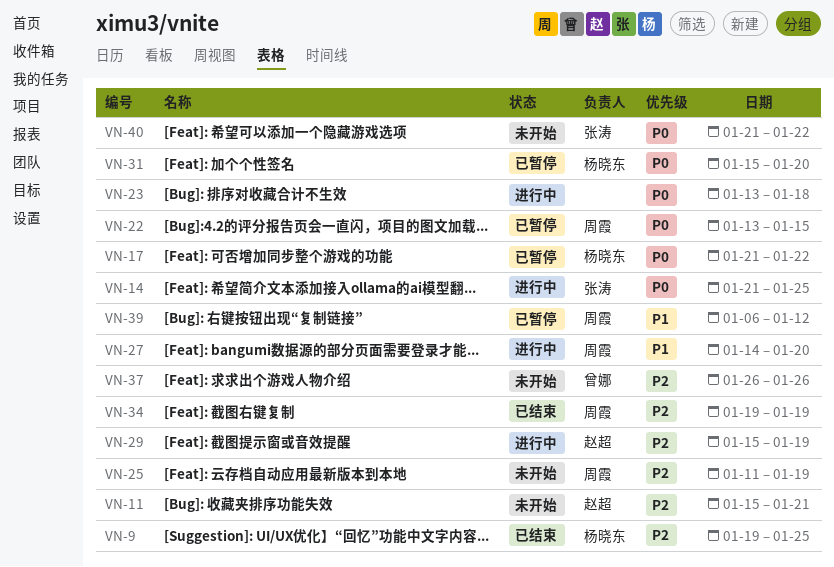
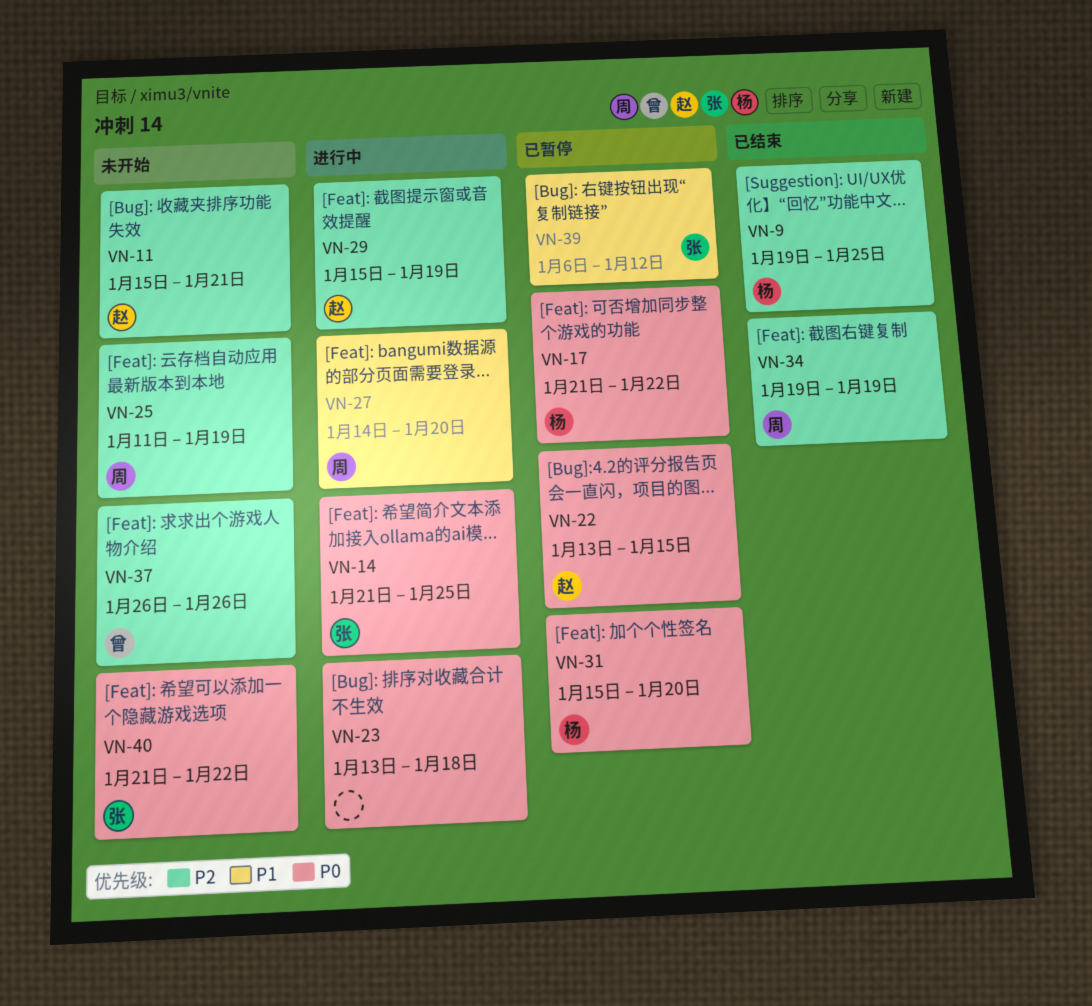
VN-22, owner: 周霞 -> 赵超
VN-39, owner: 周霞 -> 张涛

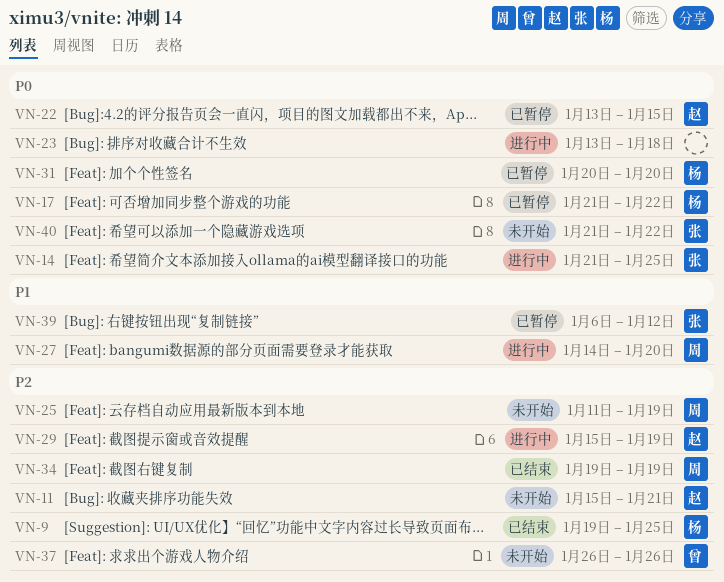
VN-31, start: Jan 15 -> Jan 20

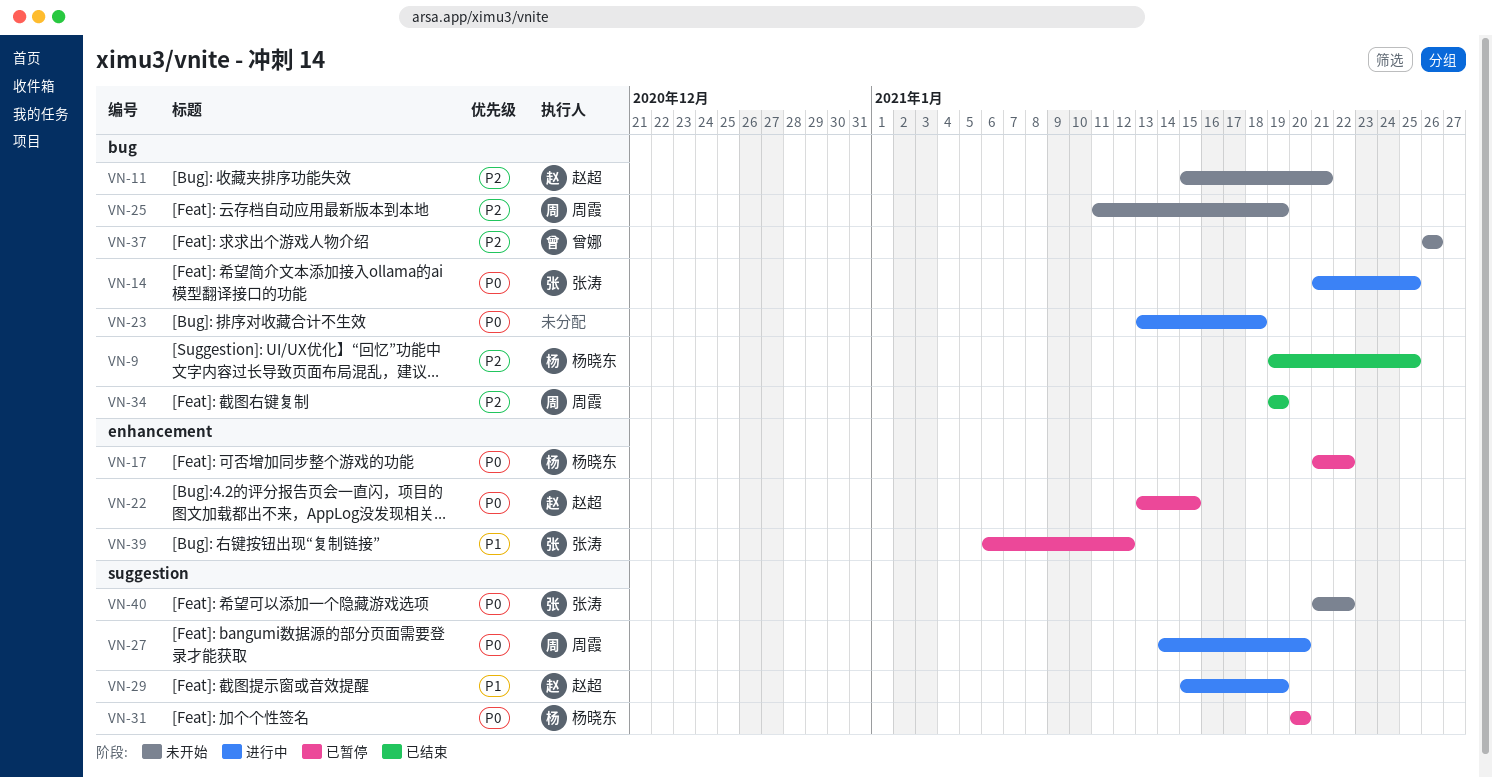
VN-27, priority: P1 -> P0
VN-29, priority: P2 -> P1

